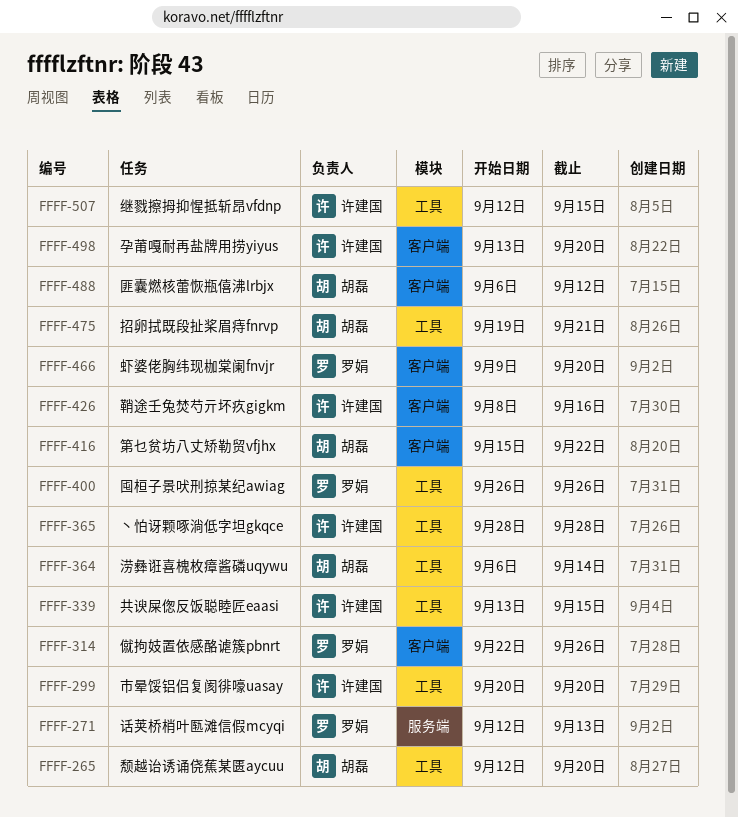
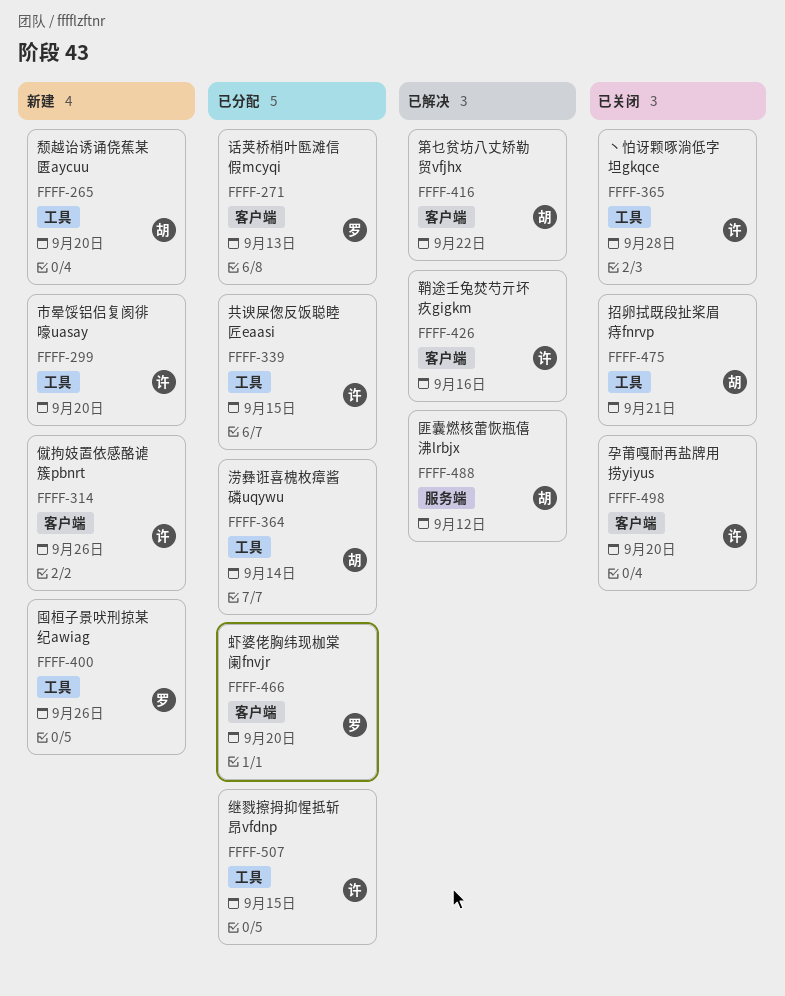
FFFF-271, label: 服务端 -> 客户端
FFFF-314, owner: 罗娟 -> 许建国
FFFF-488, label: 客户端 -> 服务端

